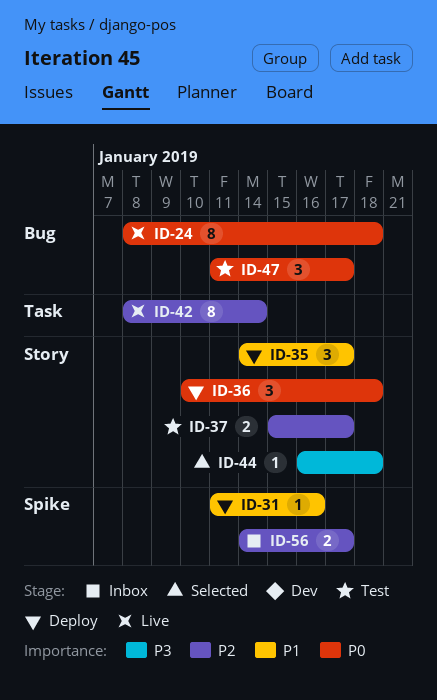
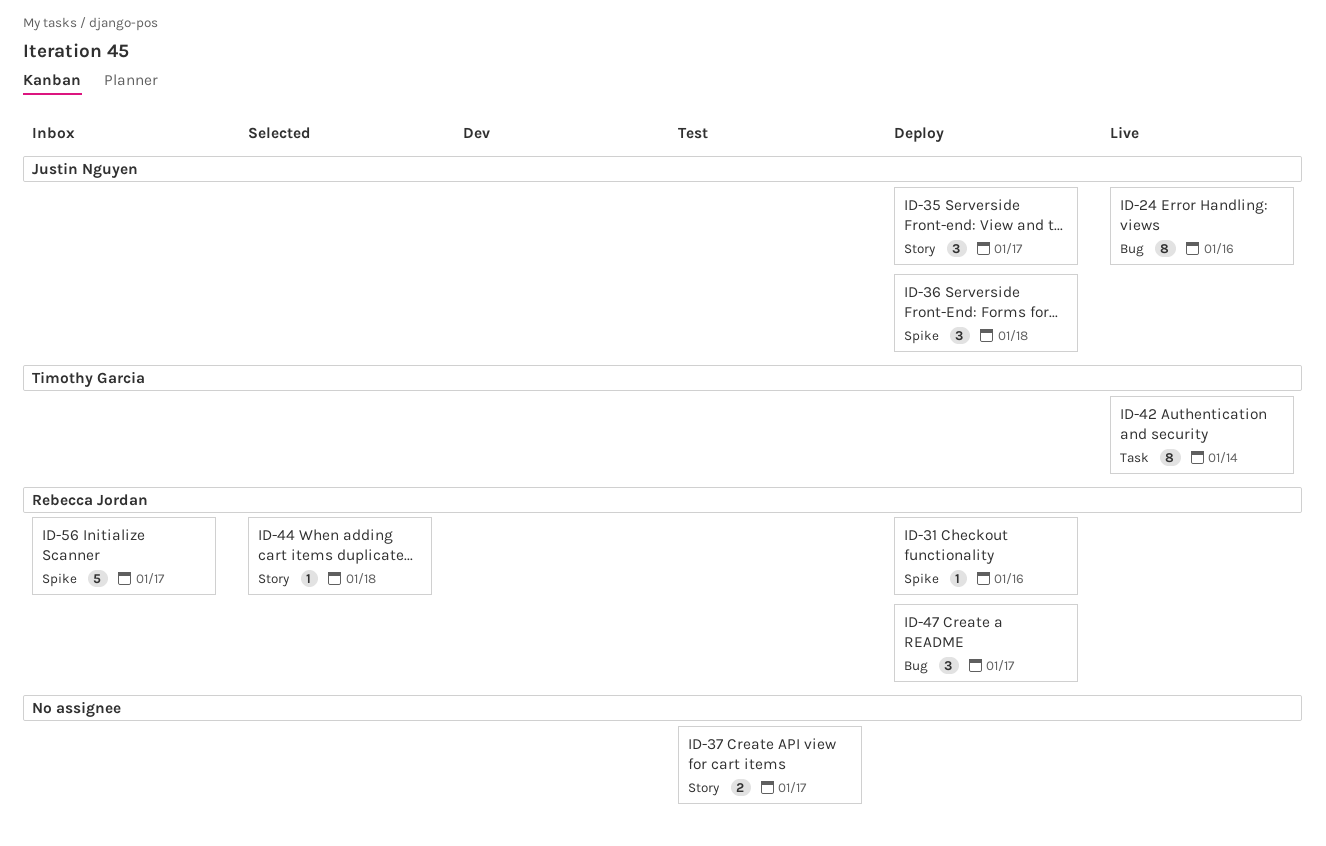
ID-24, due: Jan 18 -> Jan 16
ID-36, label: Story -> Spike
ID-47, status: Test -> Deploy
ID-56, estimate: 2 -> 5

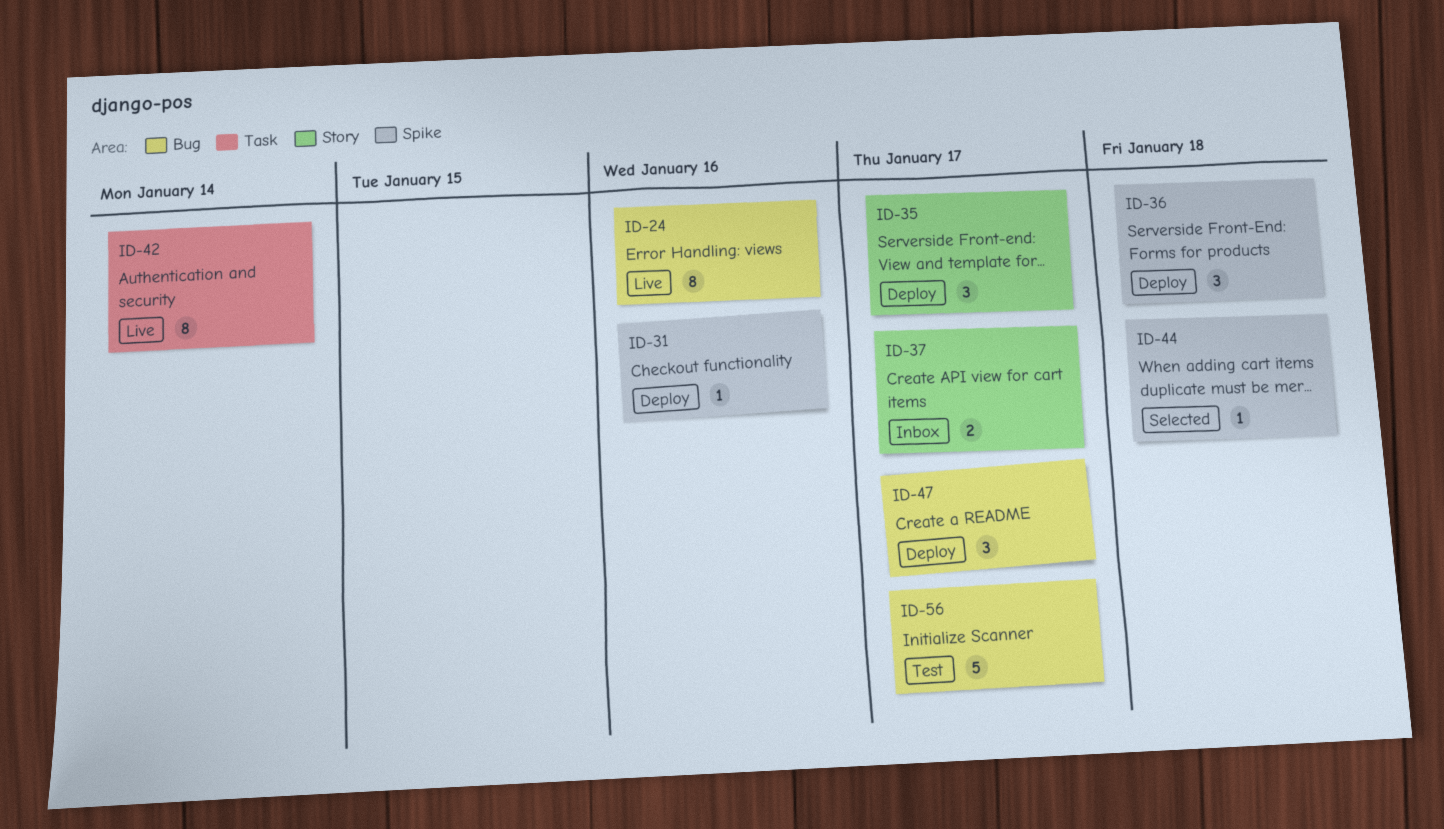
ID-37, status: Test -> Inbox
ID-44, label: Story -> Spike
ID-56, status: Inbox -> Test
ID-56, label: Spike -> Bug

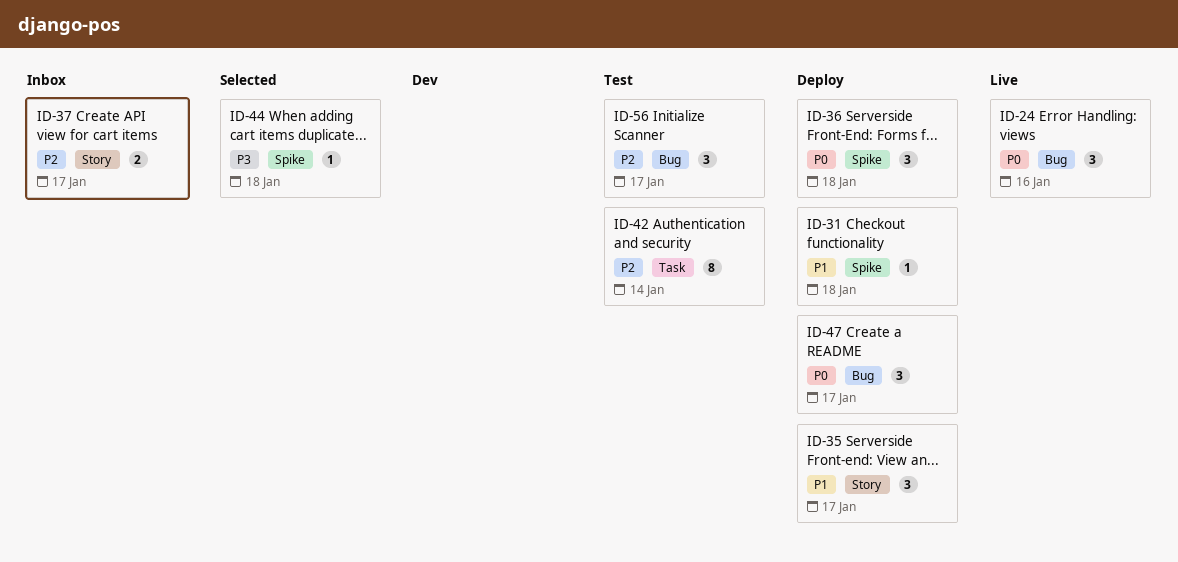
ID-24, estimate: 8 -> 3
ID-31, due: Jan 16 -> Jan 18
ID-42, status: Live -> Test
ID-56, estimate: 5 -> 3

